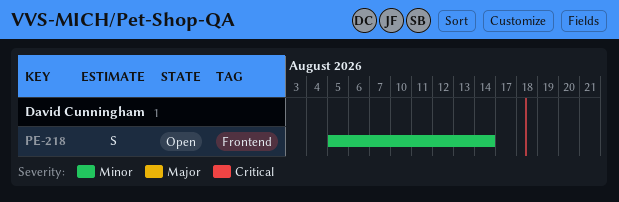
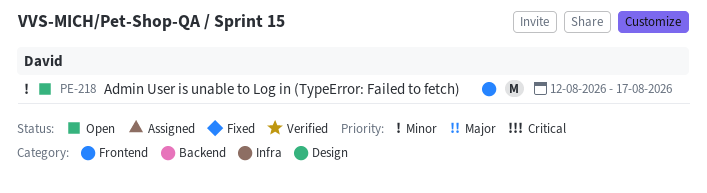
PE-218, estimate: S -> M
PE-218, start: Aug 5 -> Aug 12
PE-218, due: Aug 14 -> Aug 17

